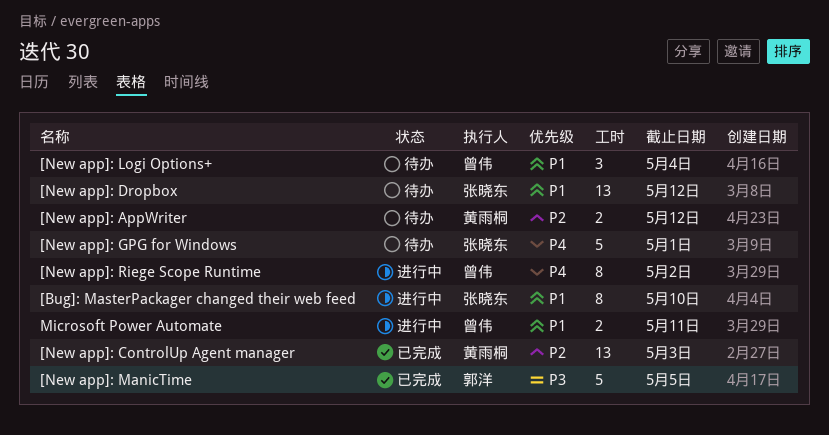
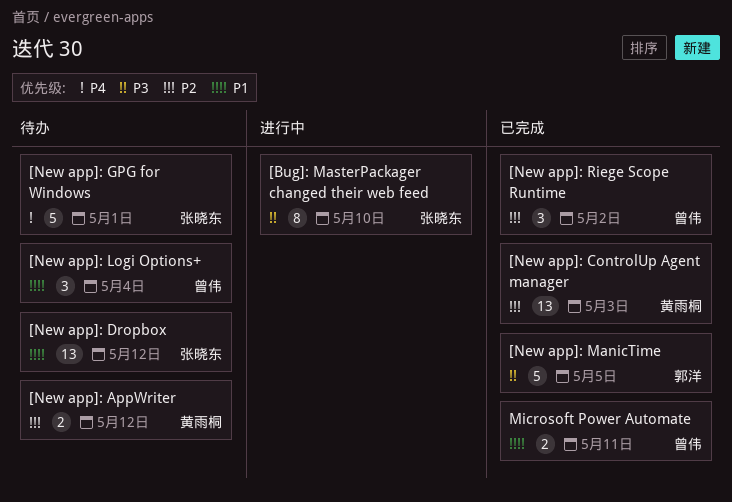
[Bug]: MasterPackager changed their web feed, priority: P1 -> P3
[New app]: Riege Scope Runtime, status: 进行中 -> 已完成
[New app]: Riege Scope Runtime, priority: P4 -> P2
[New app]: Riege Scope Runtime, estimate: 8 -> 3
Microsoft Power Automate, status: 进行中 -> 已完成

